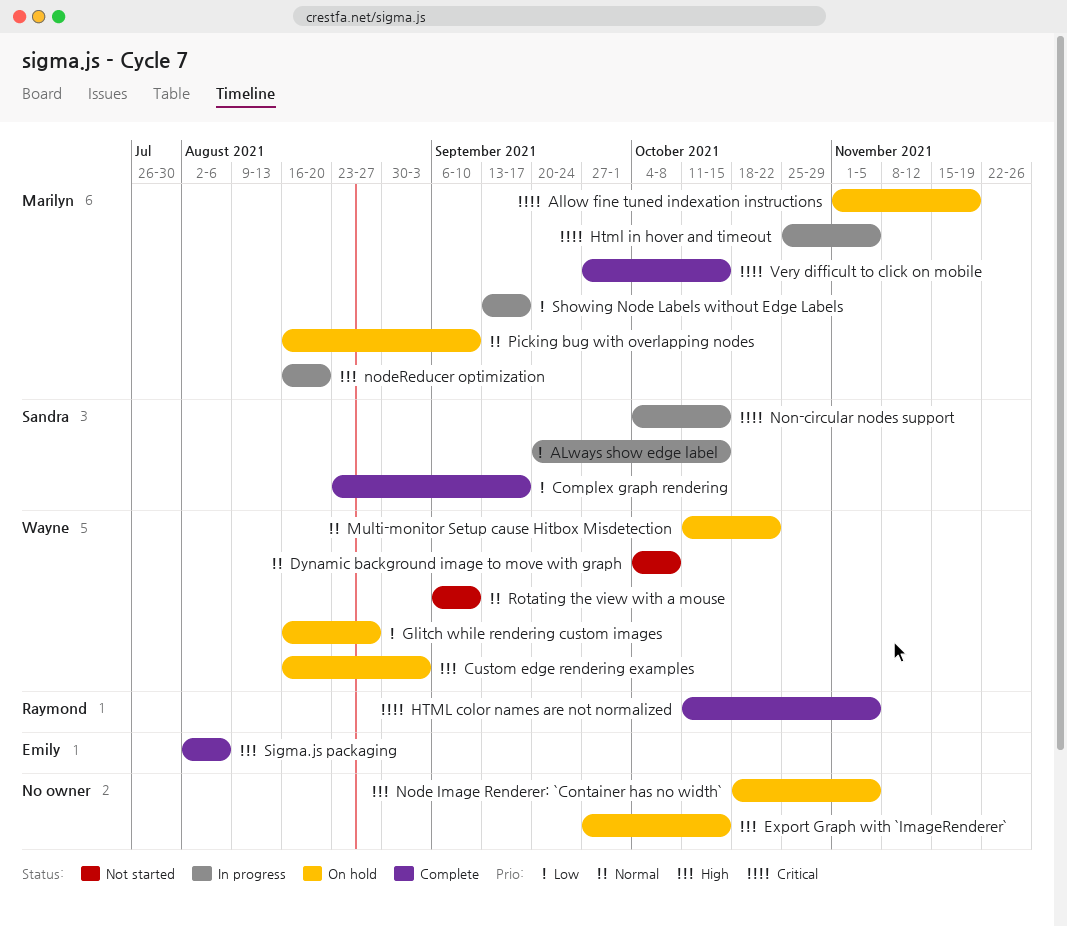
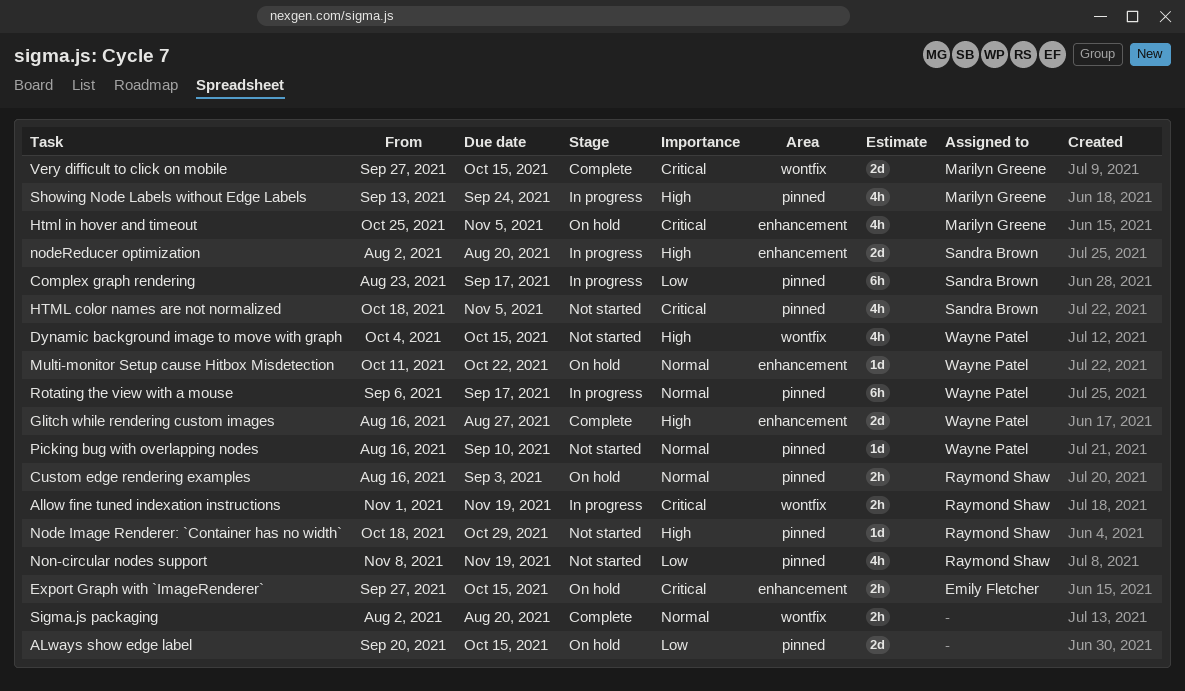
Allow fine tuned indexation instructions, status: On hold -> In progress
Allow fine tuned indexation instructions, owner: Marilyn Greene -> Raymond Shaw
ALways show edge label, status: In progress -> On hold
ALways show edge label, owner: Sandra Brown -> none
Complex graph rendering, status: Complete -> In progress
Custom edge rendering examples, owner: Wayne Patel -> Raymond Shaw
Custom edge rendering examples, priority: High -> Normal
Dynamic background image to move with graph, priority: Normal -> High
Dynamic background image to move with graph, due: Oct 8 -> Oct 15
Export Graph with `ImageRenderer`, owner: none -> Emily Fletcher
Export Graph with `ImageRenderer`, priority: High -> Critical
Glitch while rendering custom images, status: On hold -> Complete
Glitch while rendering custom images, priority: Low -> High
HTML color names are not normalized, status: Complete -> Not started
HTML color names are not normalized, owner: Raymond Shaw -> Sandra Brown
HTML color names are not normalized, start: Oct 11 -> Oct 18
Html in hover and timeout, status: In progress -> On hold
Node Image Renderer: `Container has no width`, status: On hold -> Not started
Node Image Renderer: `Container has no width`, owner: none -> Raymond Shaw
Node Image Renderer: `Container has no width`, due: Nov 5 -> Oct 29
nodeReducer optimization, owner: Marilyn Greene -> Sandra Brown
nodeReducer optimization, start: Aug 16 -> Aug 2
Non-circular nodes support, status: In progress -> Not started
Non-circular nodes support, owner: Sandra Brown -> Raymond Shaw
Non-circular nodes support, priority: Critical -> Low
Non-circular nodes support, start: Oct 4 -> Nov 8
Non-circular nodes support, due: Oct 15 -> Nov 19
Picking bug with overlapping nodes, status: On hold -> Not started
Picking bug with overlapping nodes, owner: Marilyn Greene -> Wayne Patel
Rotating the view with a mouse, status: Not started -> In progress
Rotating the view with a mouse, due: Sep 10 -> Sep 17
Showing Node Labels without Edge Labels, priority: Low -> High
Showing Node Labels without Edge Labels, due: Sep 17 -> Sep 24
Sigma.js packaging, owner: Emily Fletcher -> none
Sigma.js packaging, priority: High -> Normal
Sigma.js packaging, due: Aug 6 -> Aug 20

